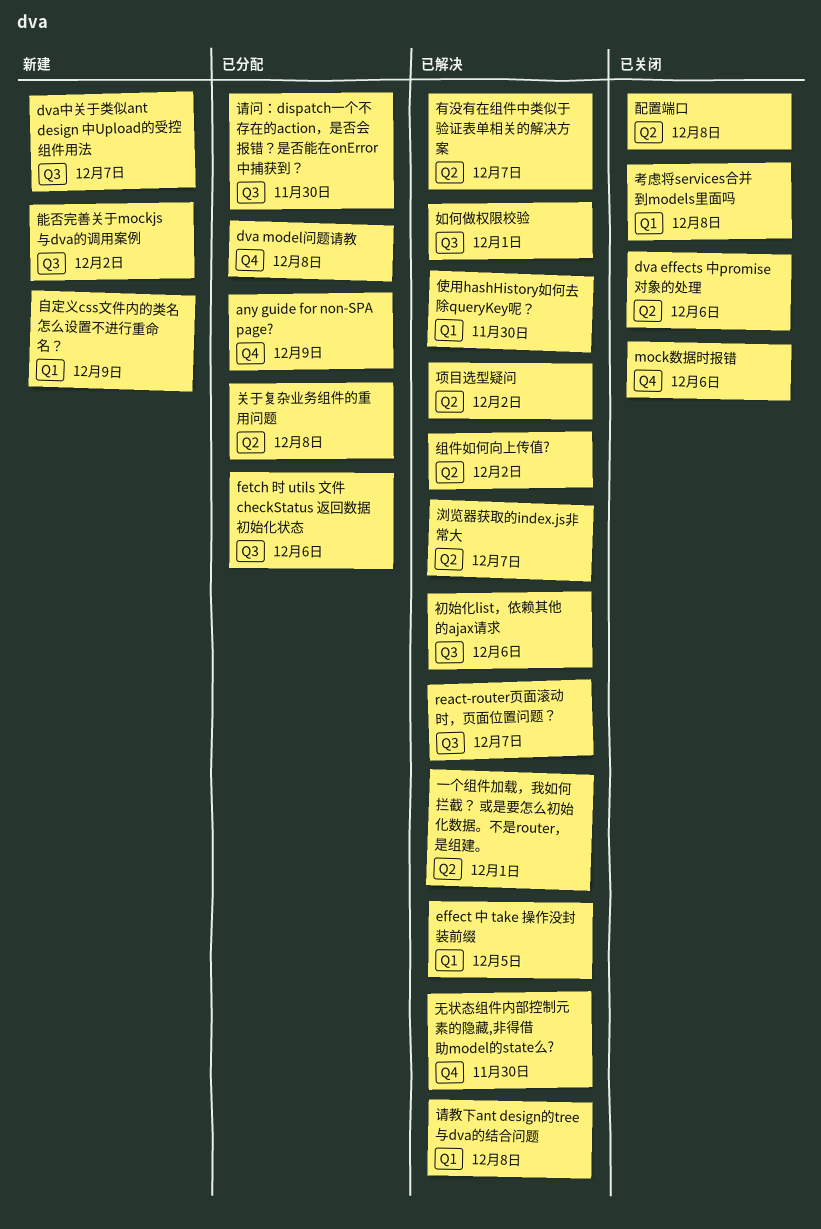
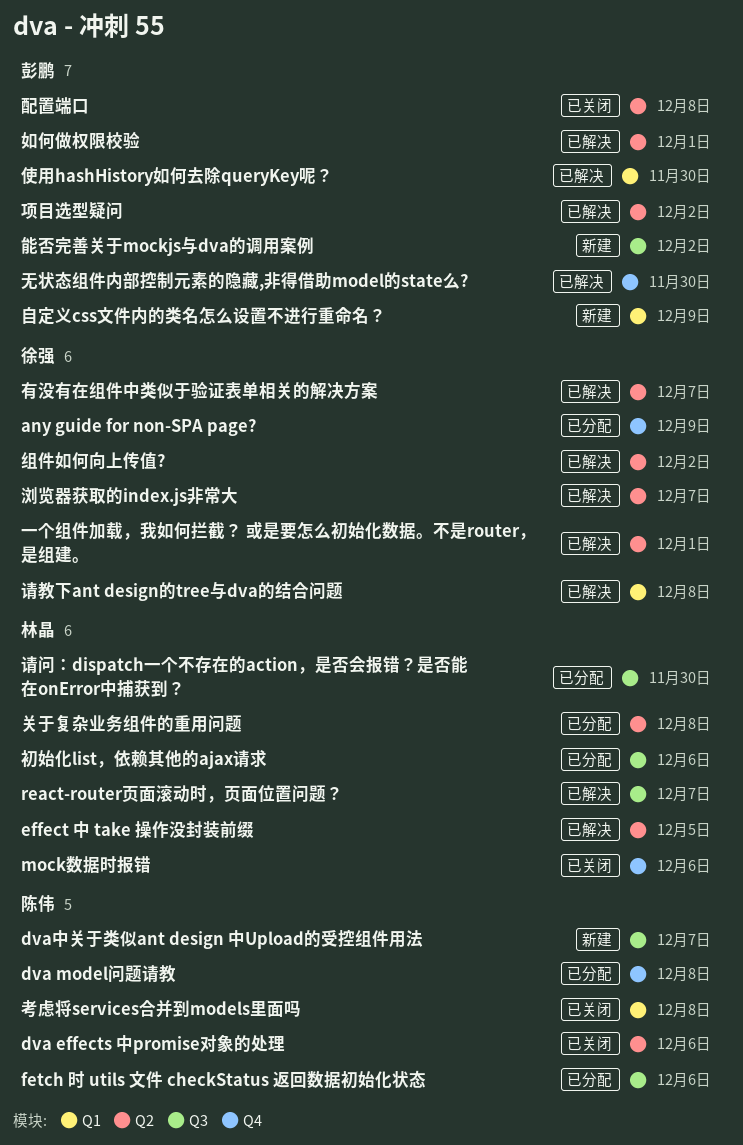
effect 中 take 操作没封装前缀, label: Q1 -> Q2
初始化list，依赖其他的ajax请求, status: 已解决 -> 已分配
如何做权限校验, label: Q3 -> Q2

